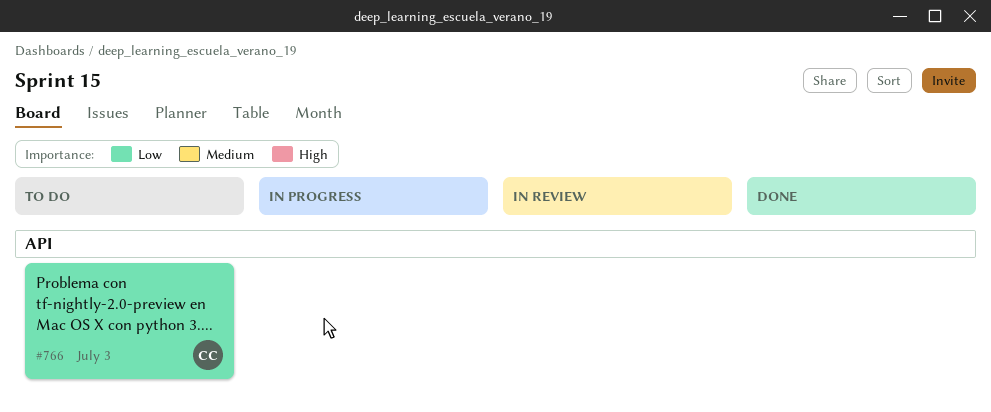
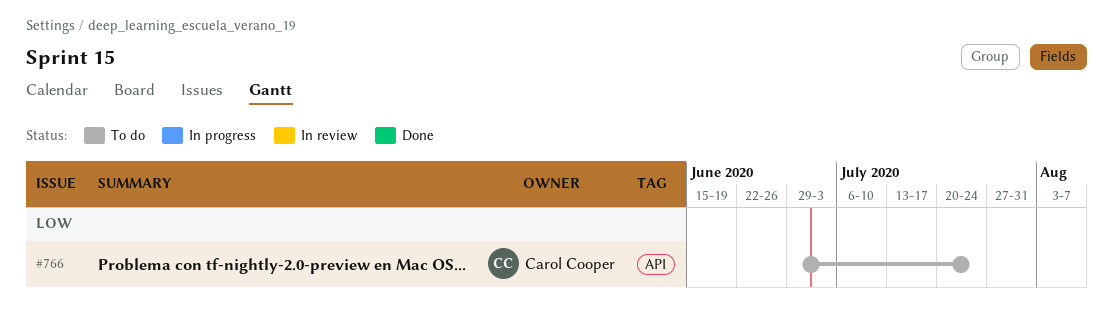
#766, due: Jul 3 -> Jul 24

